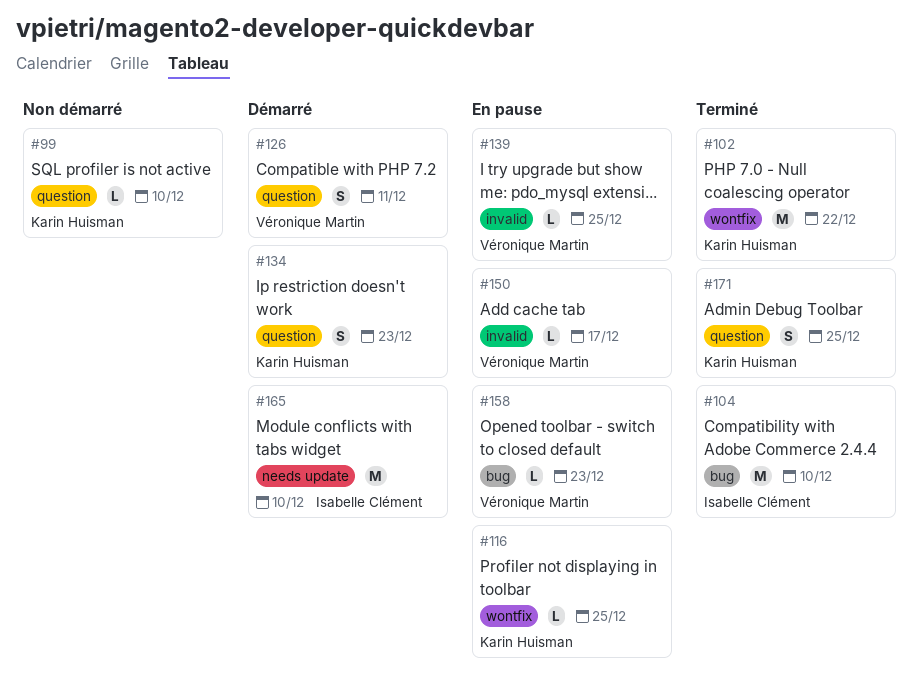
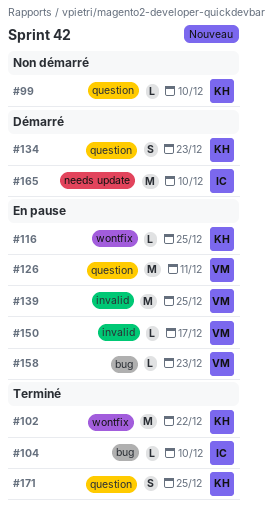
#104, estimate: M -> L
#126, status: Démarré -> En pause
#126, estimate: S -> M
#139, estimate: L -> M

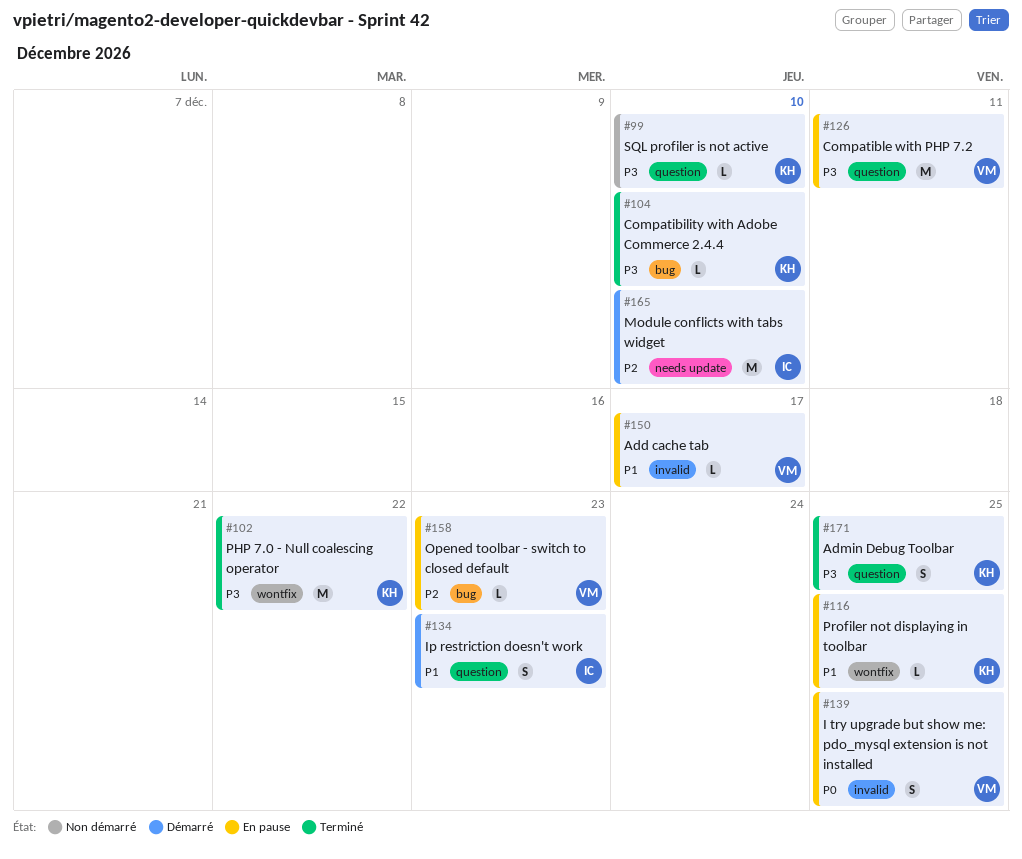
#104, owner: IC -> KH
#134, owner: KH -> IC
#139, estimate: M -> S

